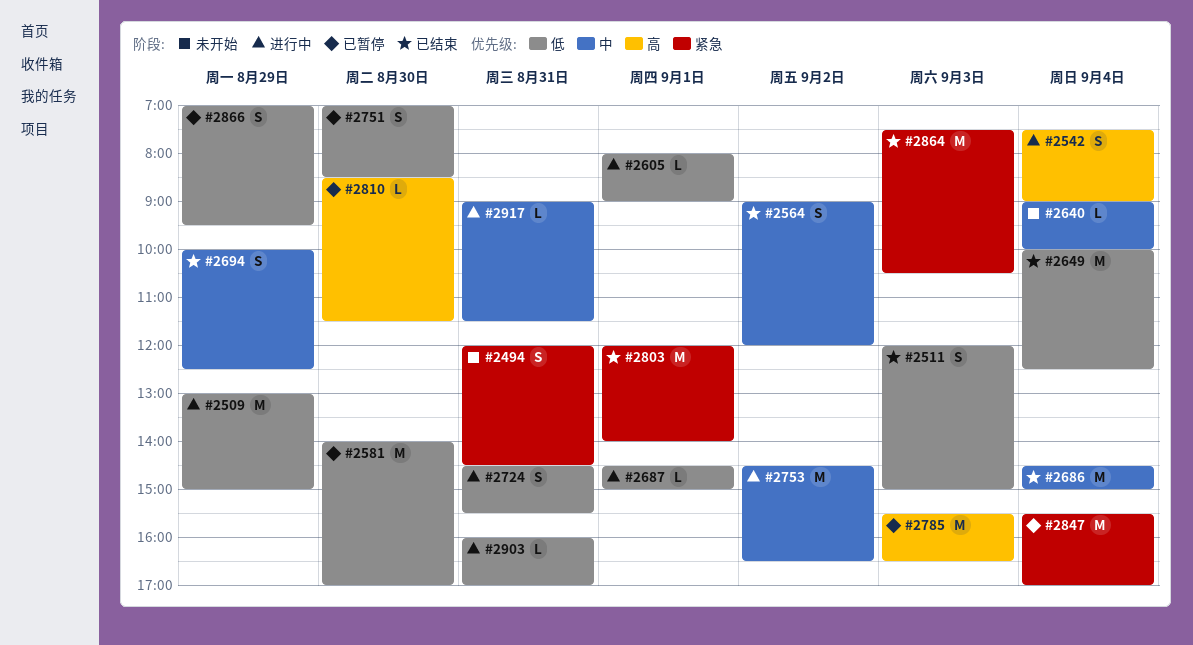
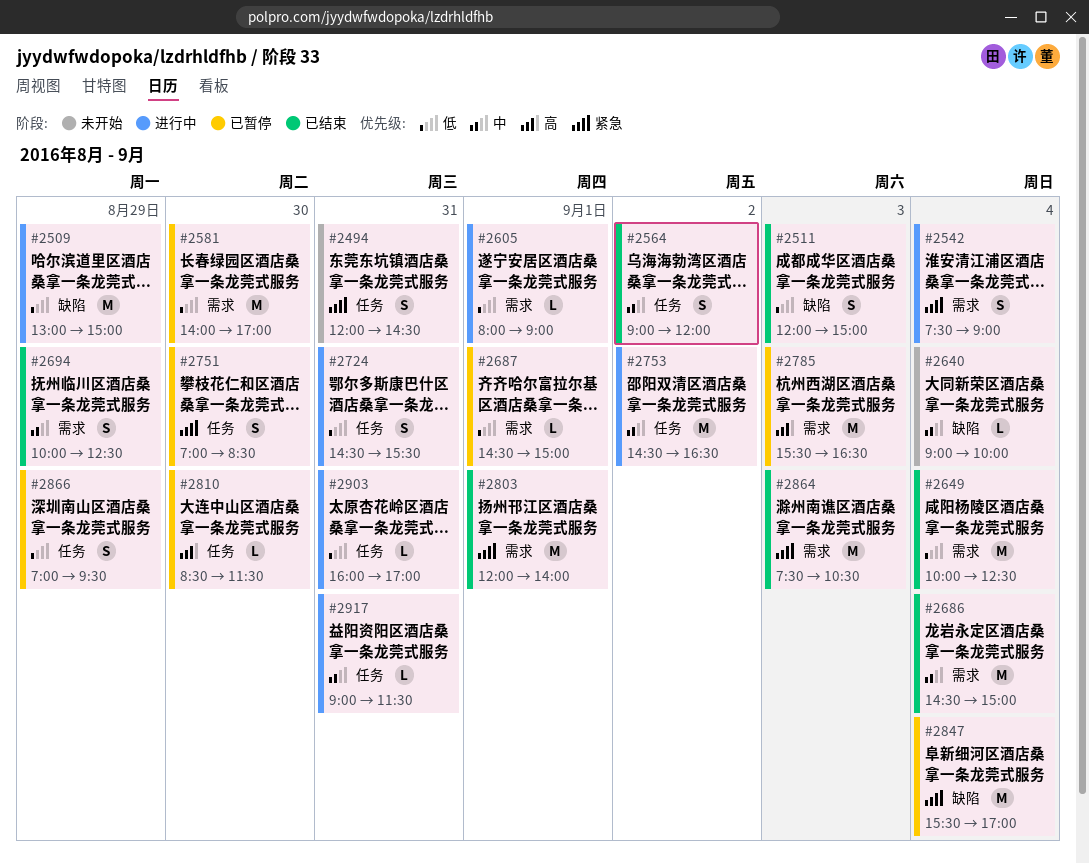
#2542, priority: 高 -> 紧急
#2687, status: 进行中 -> 已暂停
#2751, priority: 低 -> 紧急

